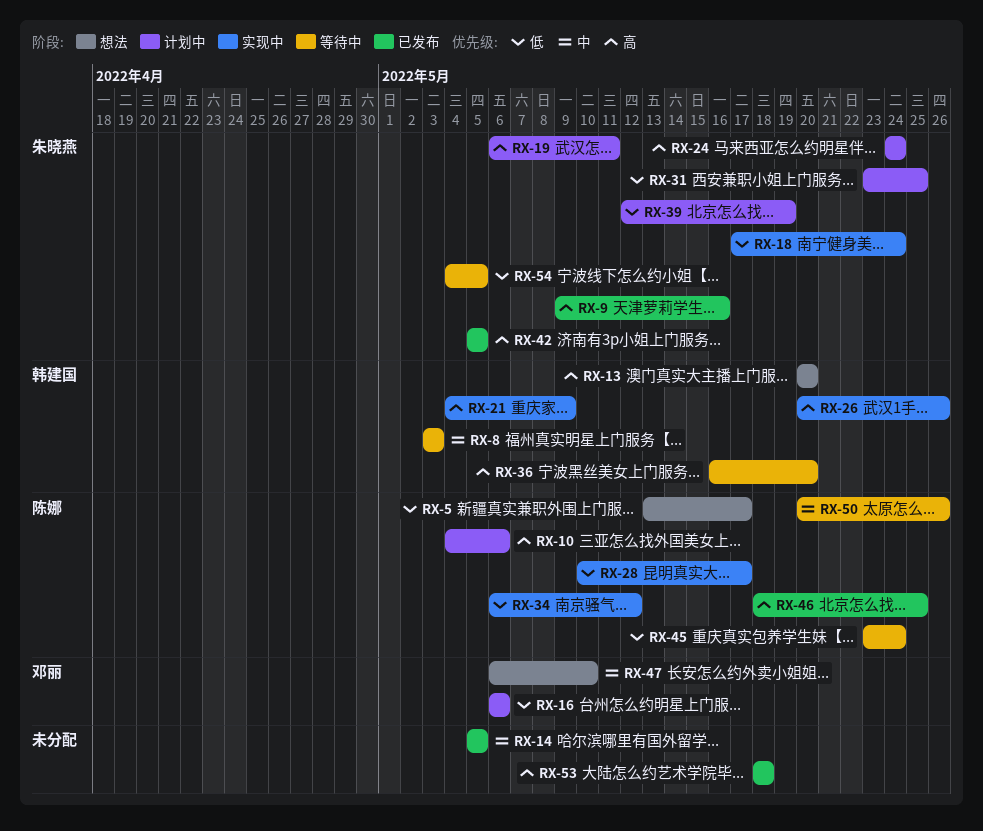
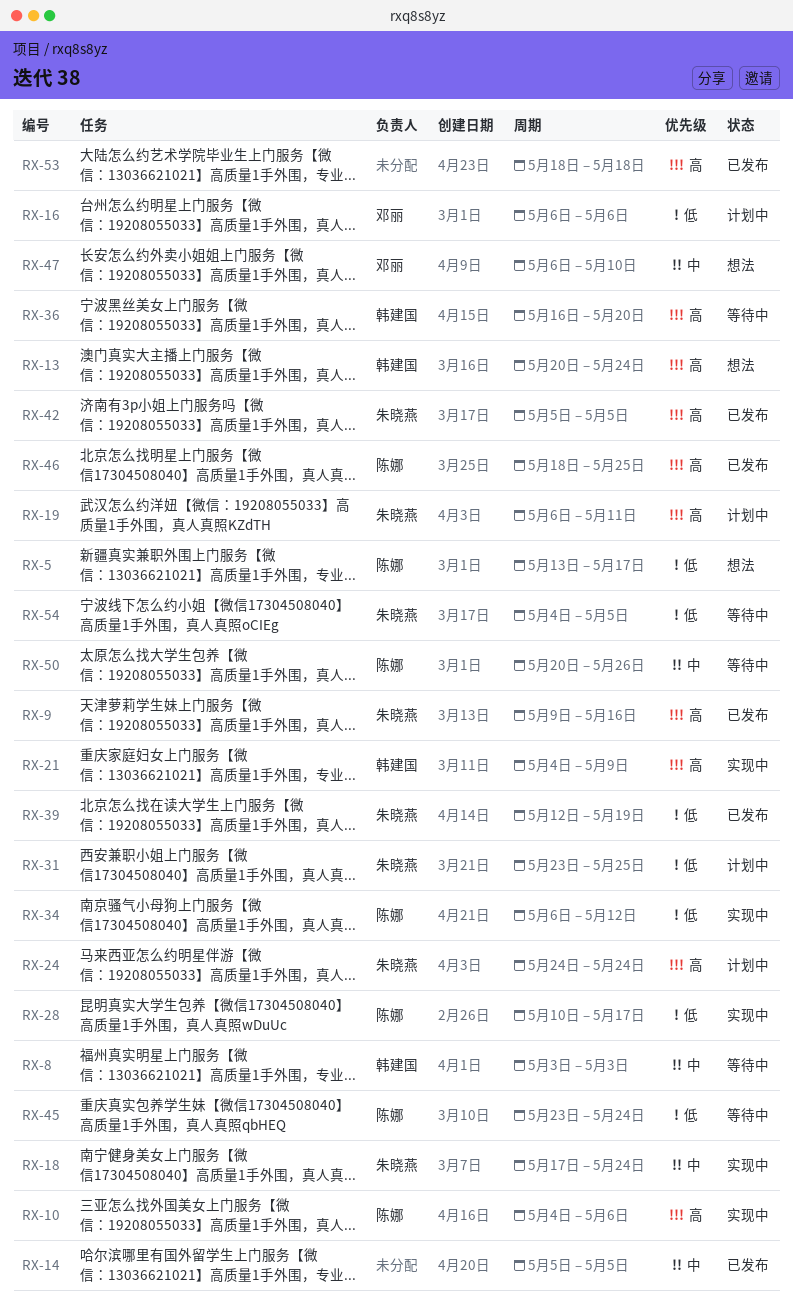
RX-10, status: 计划中 -> 实现中
RX-13, due: May 20 -> May 24
RX-18, priority: 低 -> 中
RX-26: present -> none
RX-39, status: 计划中 -> 已发布

